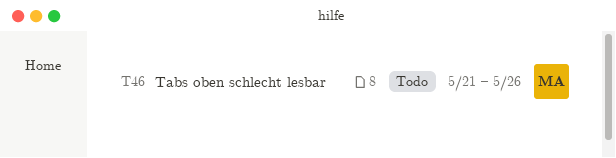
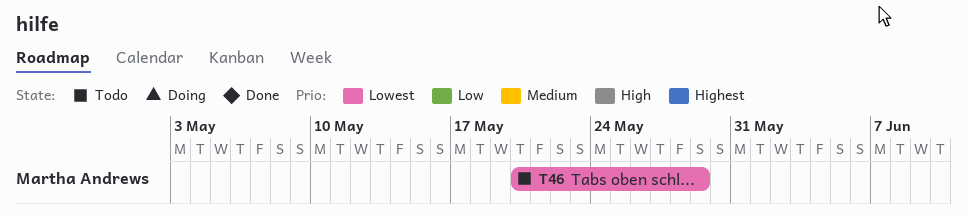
T46, start: May 21 -> May 20
T46, due: May 26 -> May 29

